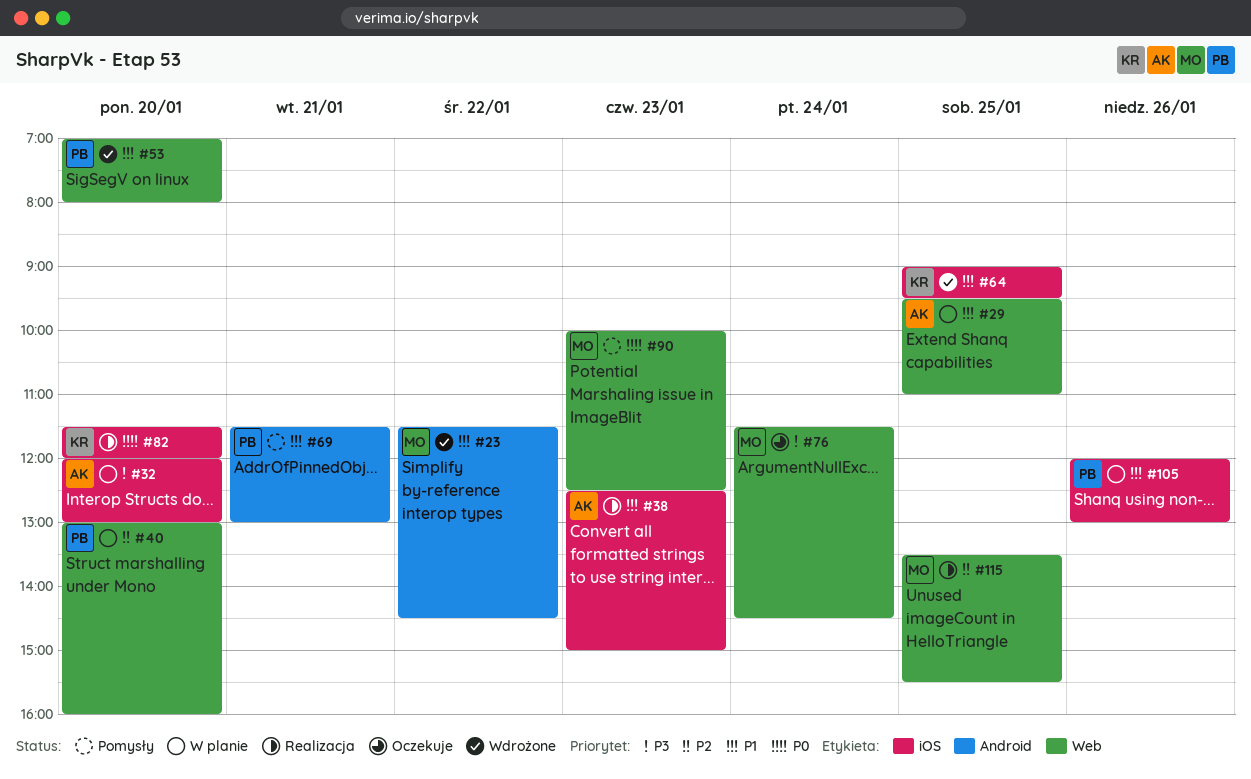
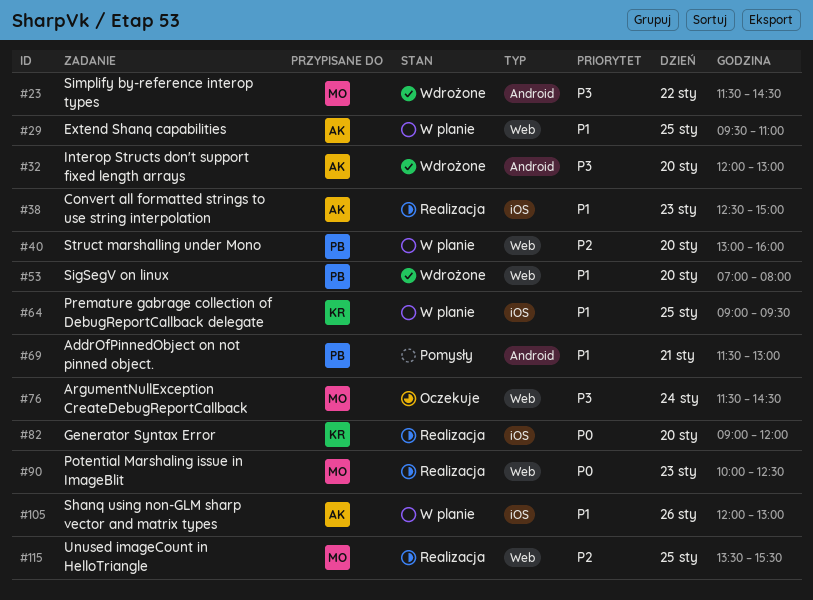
#23, priority: P1 -> P3
#32, status: W planie -> Wdrożone
#32, label: iOS -> Android
#64, status: Wdrożone -> W planie
#82, begins: 11:30 -> 09:00
#90, status: Pomysły -> Realizacja
#105, owner: PB -> AK

